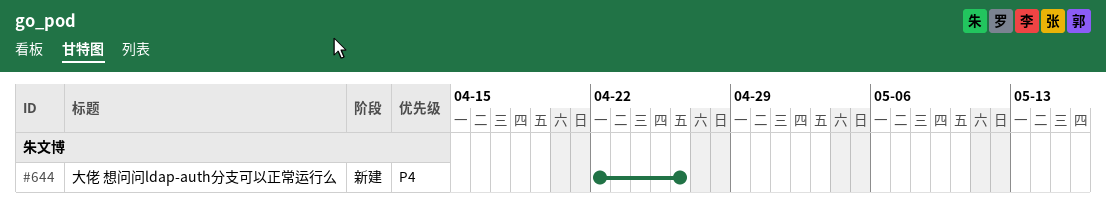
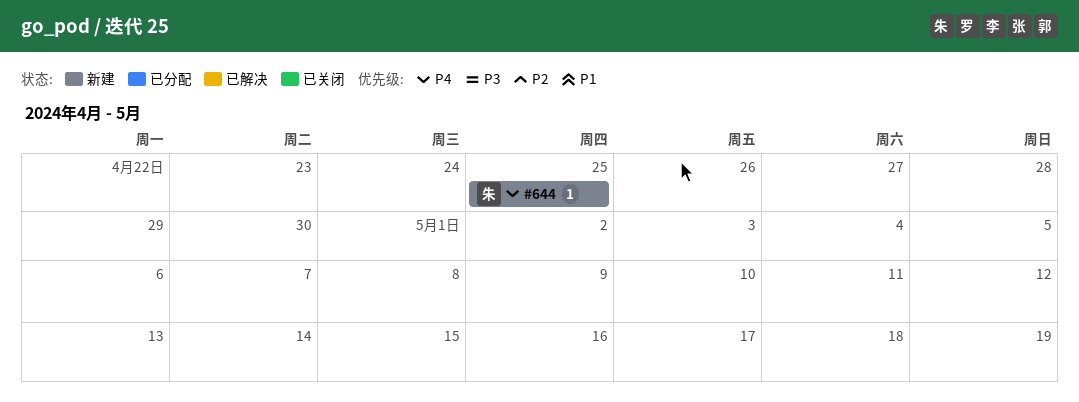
#644, start: Apr 22 -> Apr 25
#644, due: Apr 26 -> Apr 25

